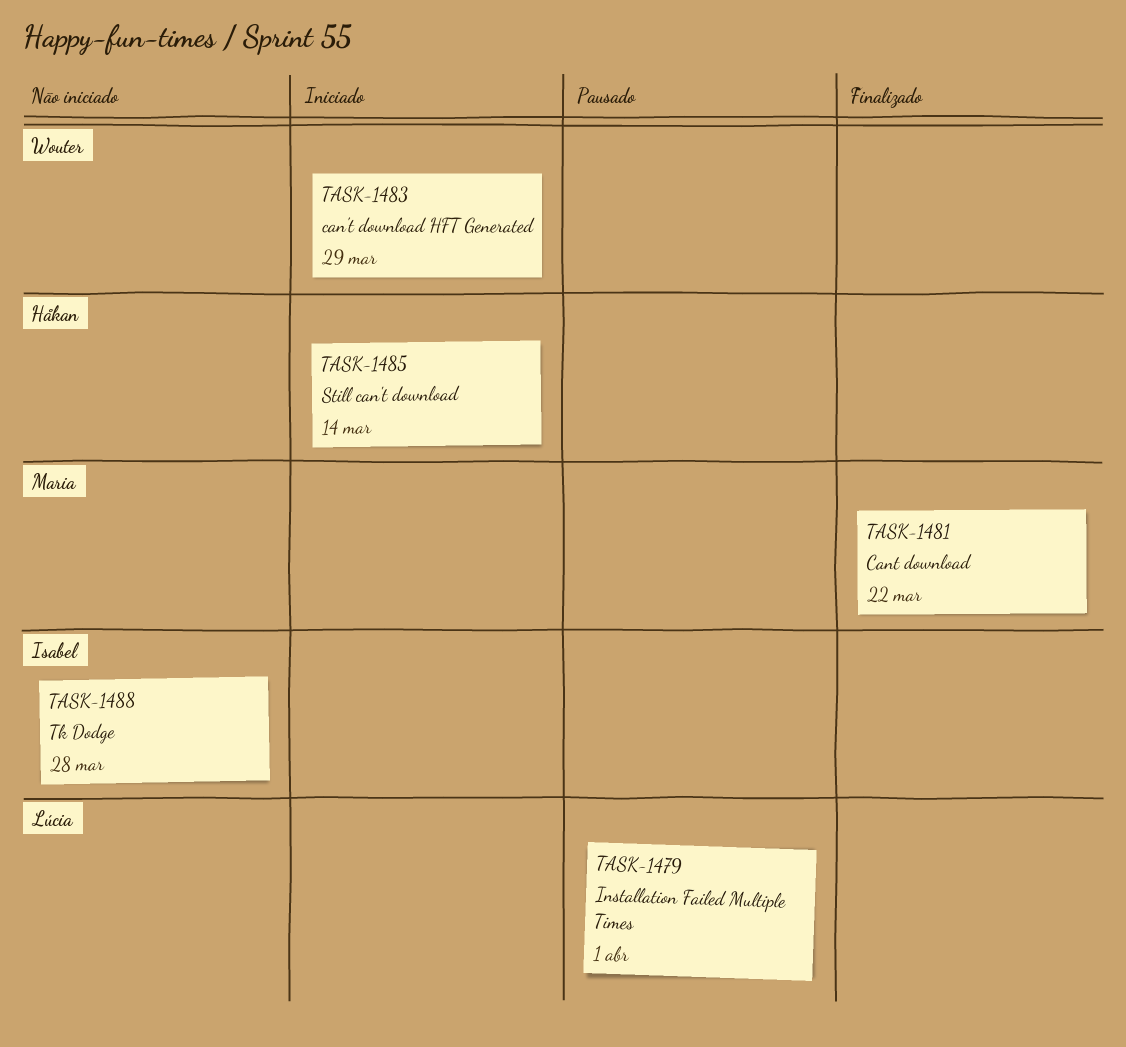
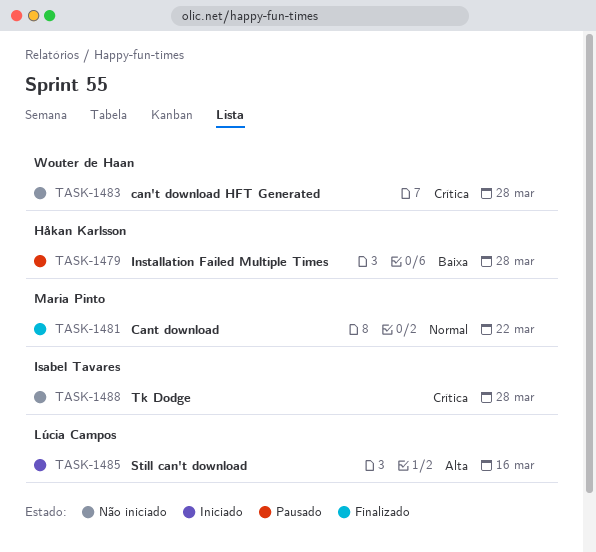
TASK-1479, owner: Lúcia Campos -> Håkan Karlsson
TASK-1479, due: Apr 1 -> Mar 28
TASK-1483, status: Iniciado -> Não iniciado
TASK-1483, due: Mar 29 -> Mar 28
TASK-1485, owner: Håkan Karlsson -> Lúcia Campos
TASK-1485, due: Mar 14 -> Mar 16

